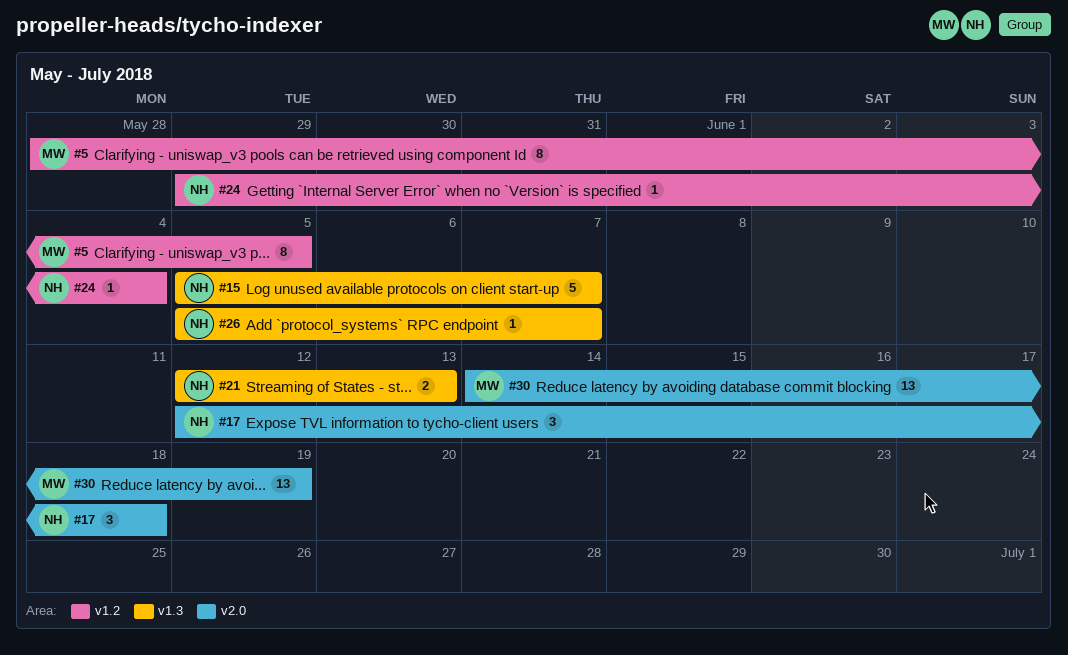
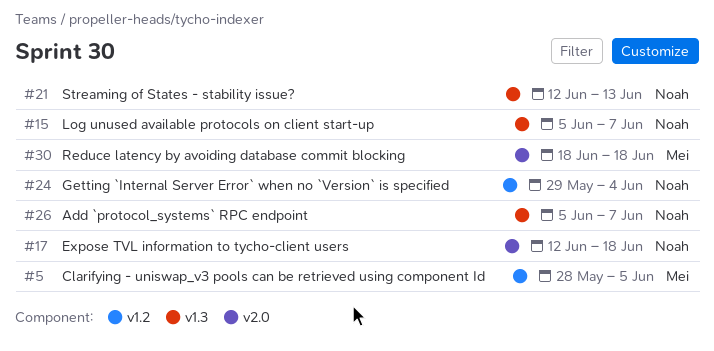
#30, start: Jun 14 -> Jun 18
#30, due: Jun 19 -> Jun 18

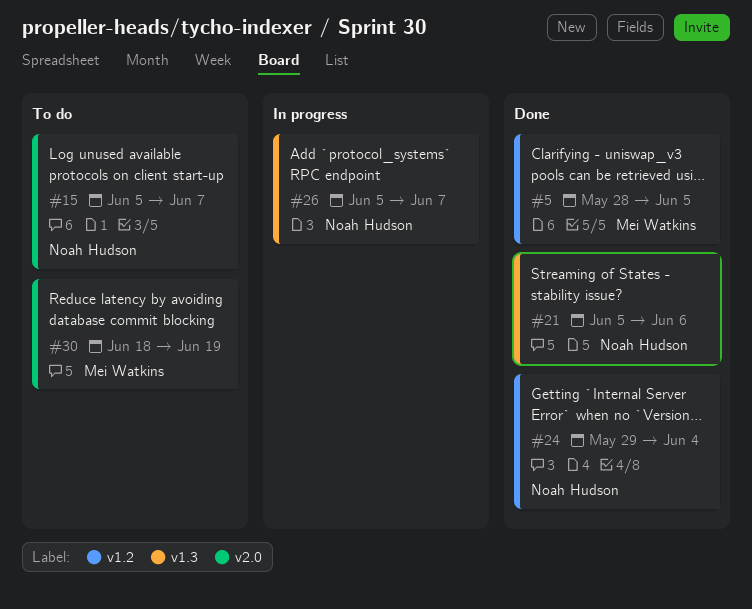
#15, label: v1.3 -> v2.0
#17: present -> none
#21, start: Jun 12 -> Jun 5
#21, due: Jun 13 -> Jun 6
#30, due: Jun 18 -> Jun 19

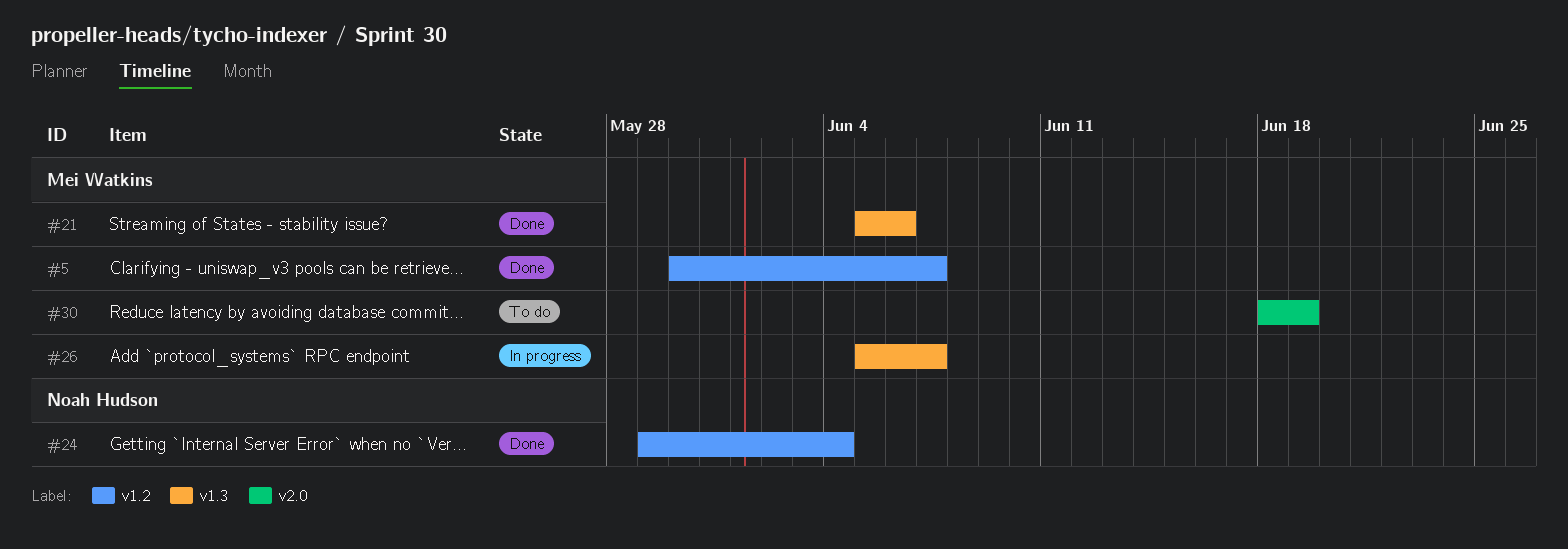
#5, start: May 28 -> May 30
#5, due: Jun 5 -> Jun 7
#15: present -> none
#21, owner: Noah Hudson -> Mei Watkins
#26, owner: Noah Hudson -> Mei Watkins

